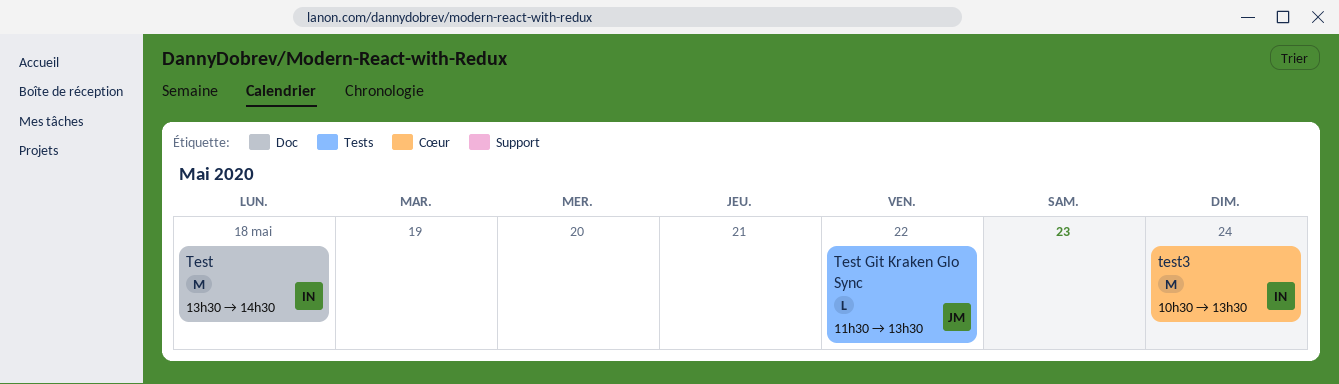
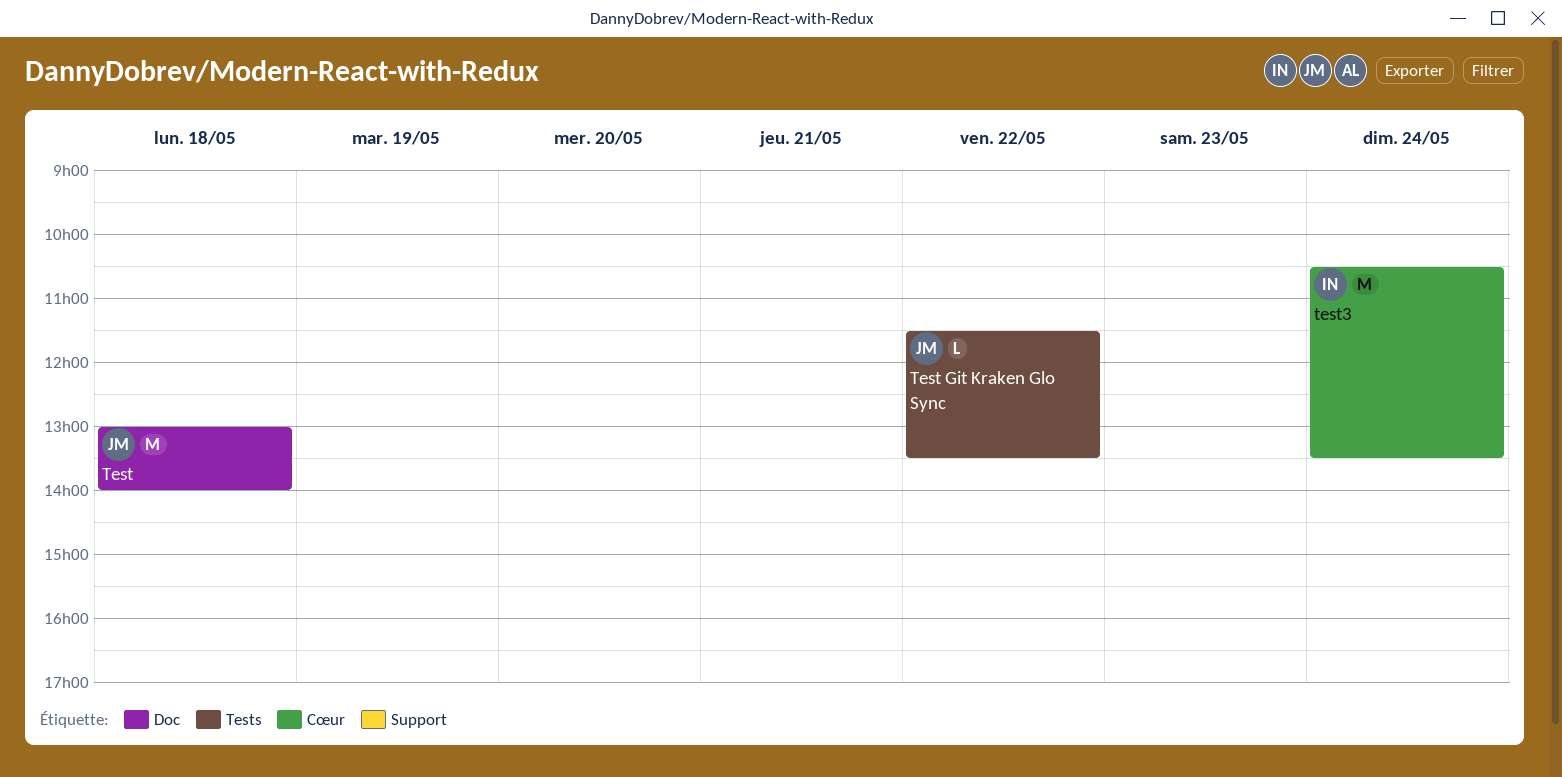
Test, owner: IN -> JM
Test, begins: 13:30 -> 13:00
Test, ends: 14:30 -> 14:00

